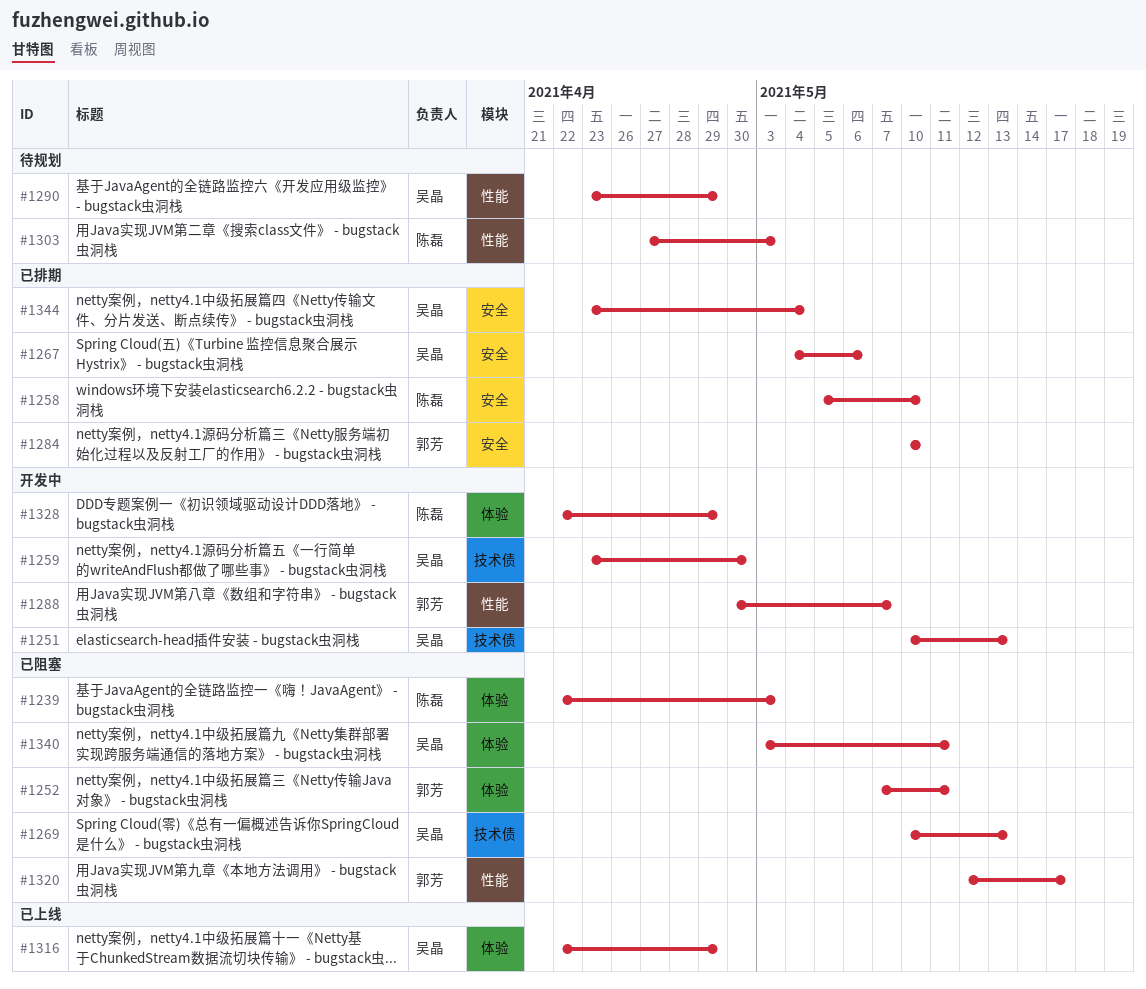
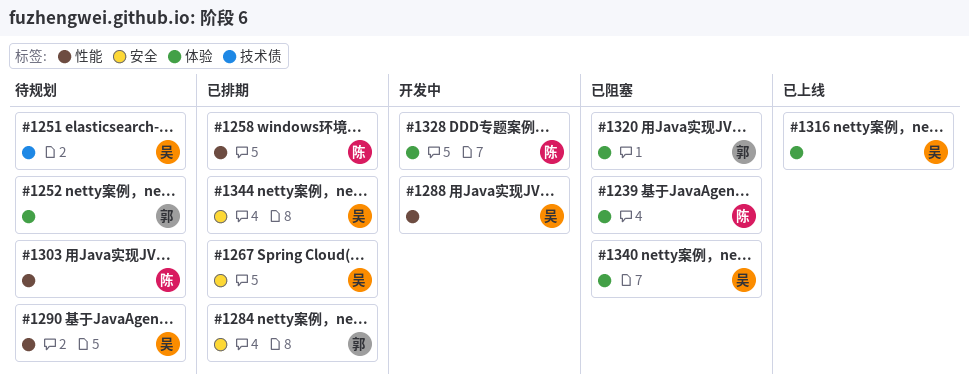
#1251, status: 开发中 -> 待规划
#1252, status: 已阻塞 -> 待规划
#1258, label: 安全 -> 性能
#1259: present -> none
#1269: present -> none
#1288, owner: 郭芳 -> 吴晶
#1320, label: 性能 -> 体验

